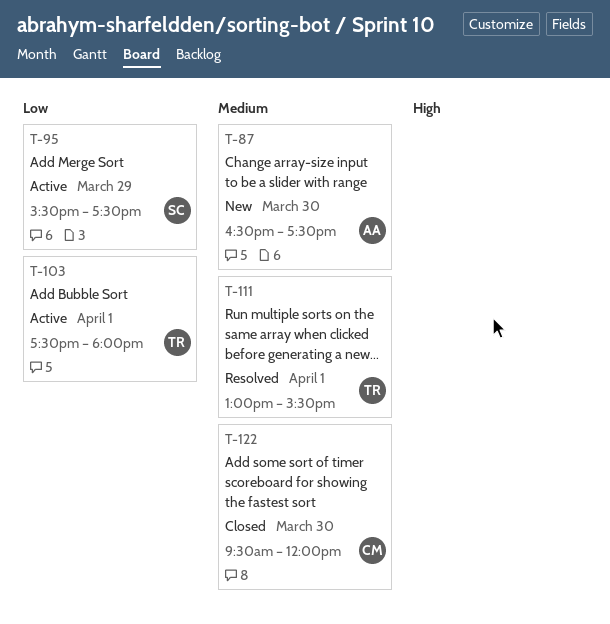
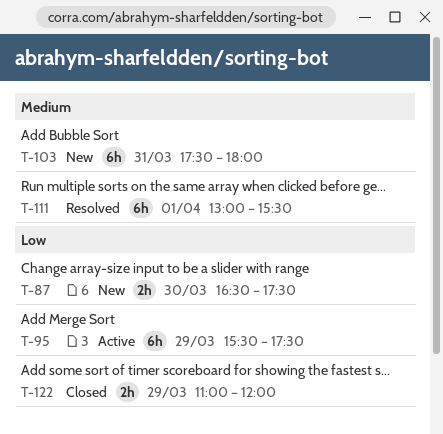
T-87, priority: Medium -> Low
T-103, status: Active -> New
T-103, priority: Low -> Medium
T-103, day: Apr 1 -> Mar 31
T-122, priority: Medium -> Low
T-122, day: Mar 30 -> Mar 29
T-122, begins: 09:30 -> 11:00

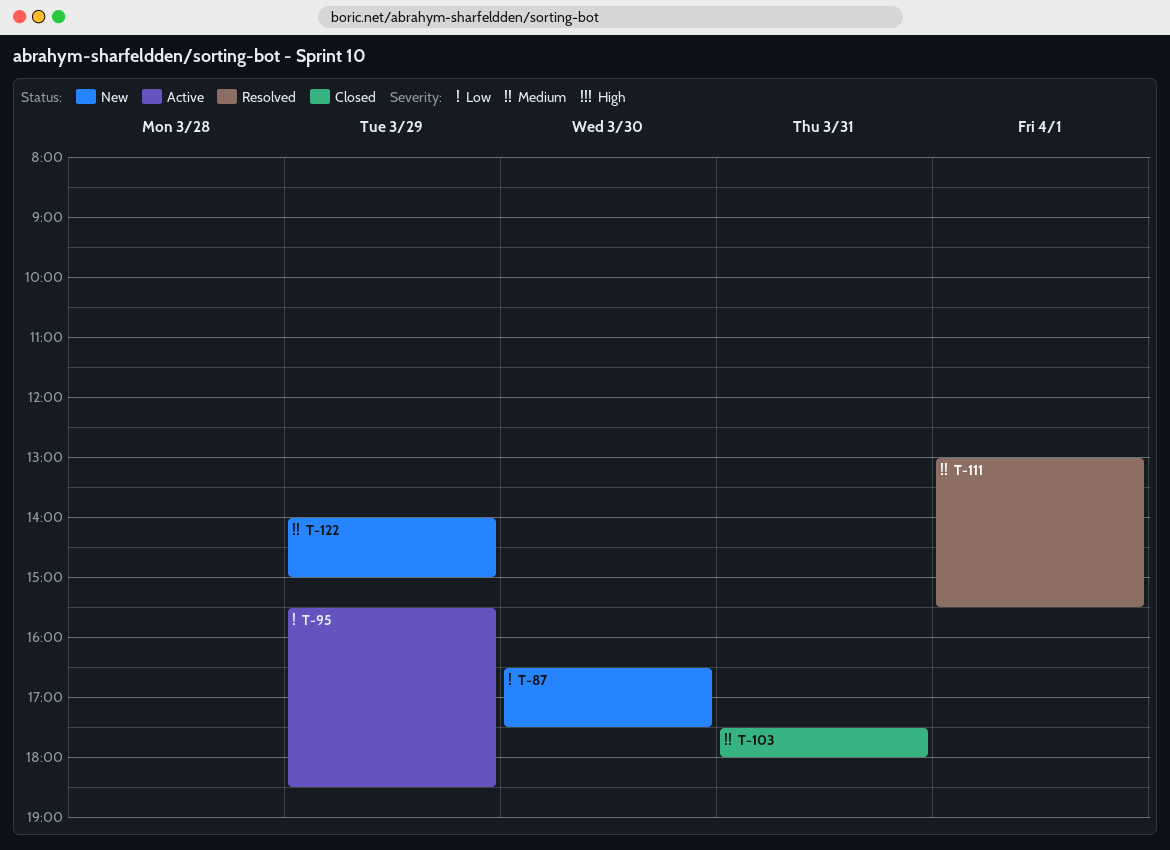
T-95, ends: 17:30 -> 18:30
T-103, status: New -> Closed
T-122, status: Closed -> New
T-122, priority: Low -> Medium
T-122, begins: 11:00 -> 14:00
T-122, ends: 12:00 -> 15:00

